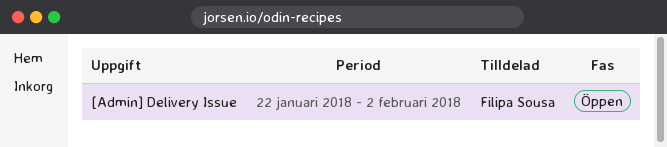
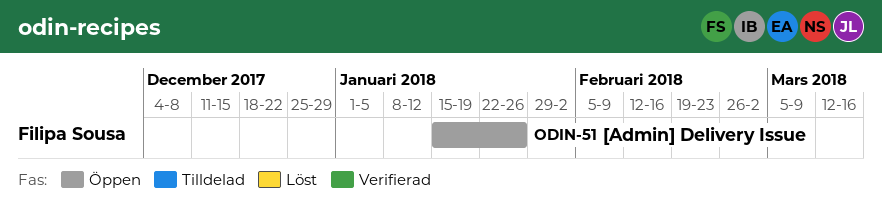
[Admin] Delivery Issue, start: Jan 22 -> Jan 15
[Admin] Delivery Issue, due: Feb 2 -> Jan 26

